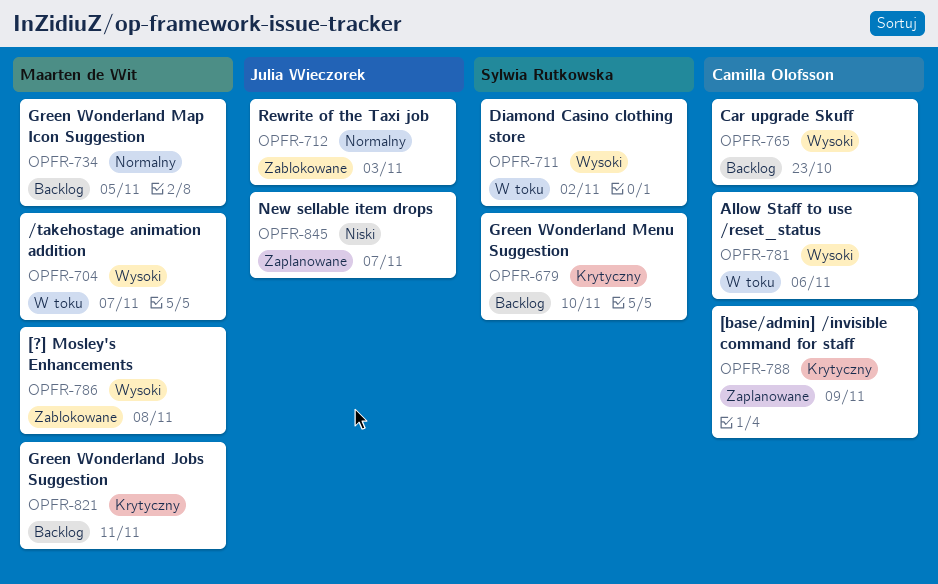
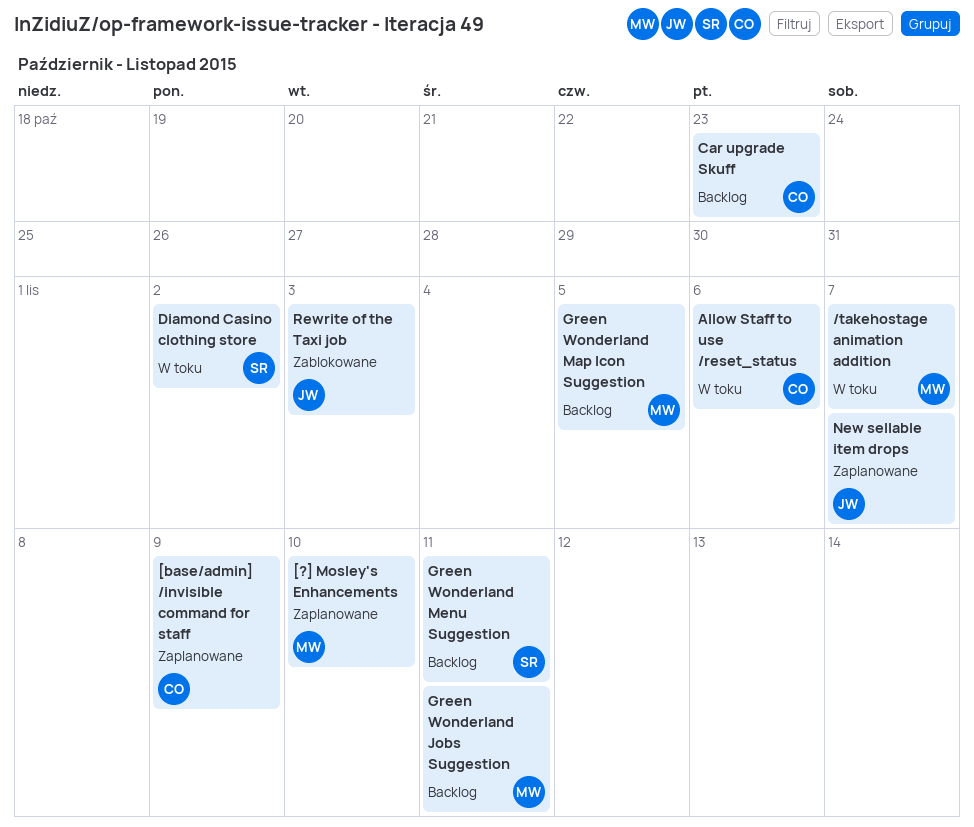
[?] Mosley's Enhancements, status: Zablokowane -> Zaplanowane
[?] Mosley's Enhancements, due: Nov 8 -> Nov 10
Green Wonderland Menu Suggestion, due: Nov 10 -> Nov 11

